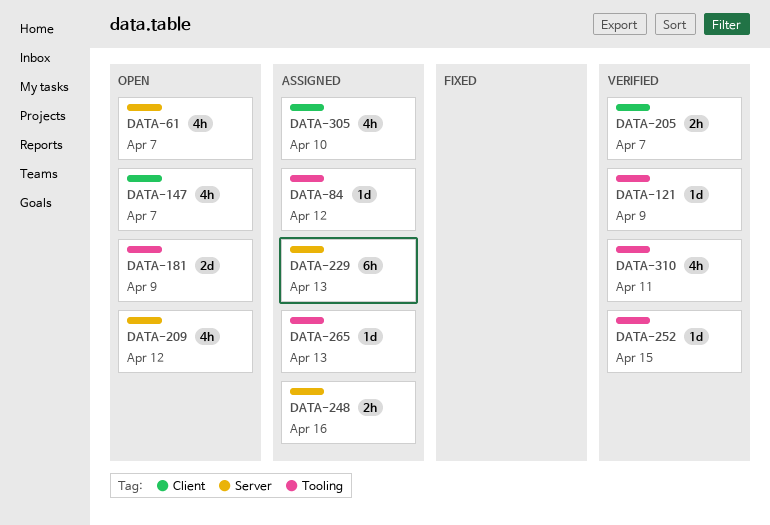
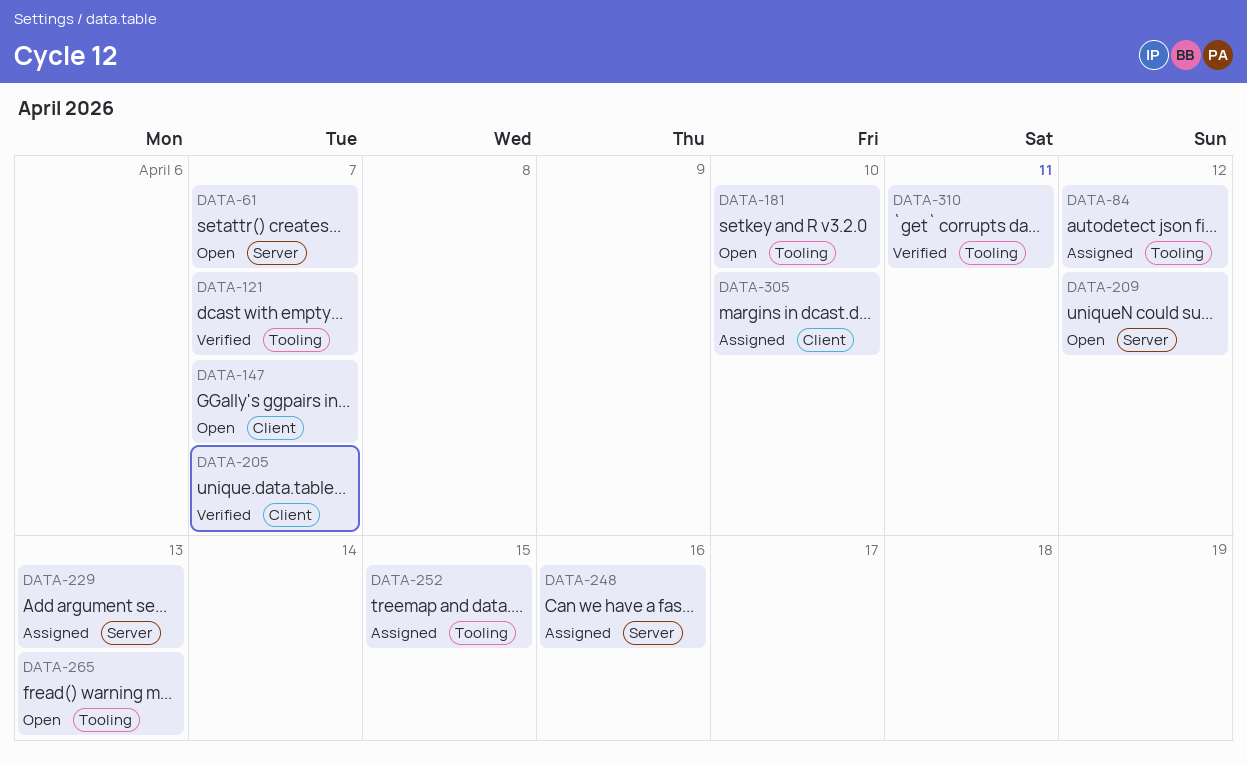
DATA-121, due: Apr 9 -> Apr 7
DATA-181, due: Apr 9 -> Apr 10
DATA-252, status: Verified -> Assigned
DATA-265, status: Assigned -> Open

